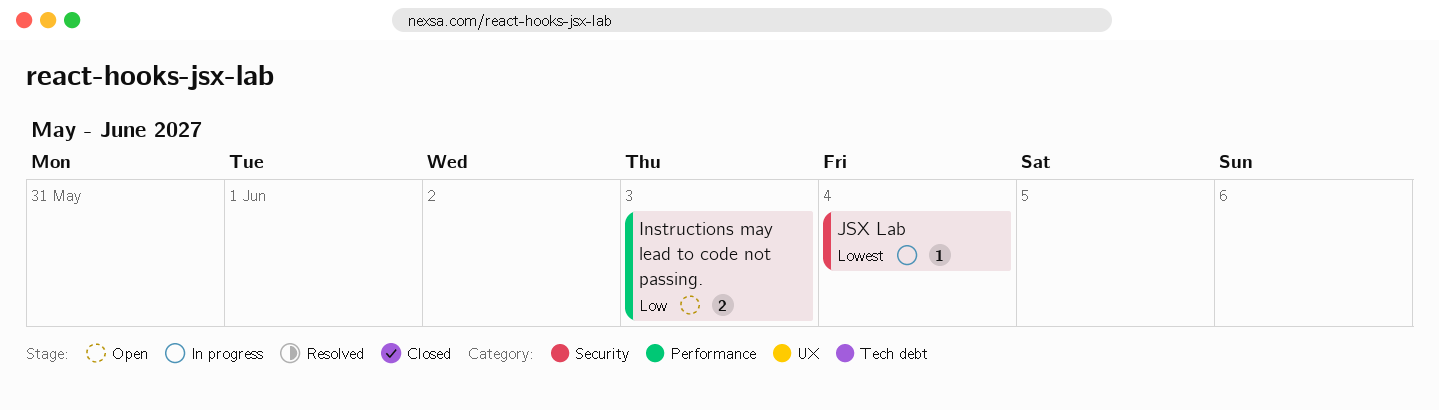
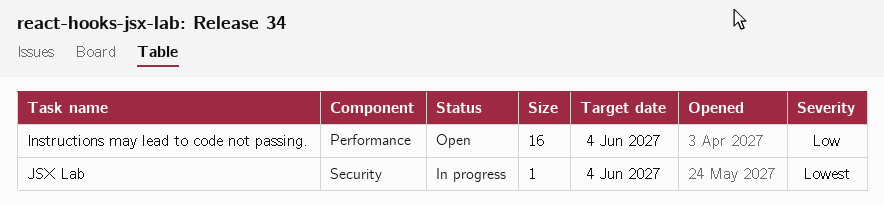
Instructions may lead to code not passing., estimate: 2 -> 16
Instructions may lead to code not passing., due: Jun 3 -> Jun 4

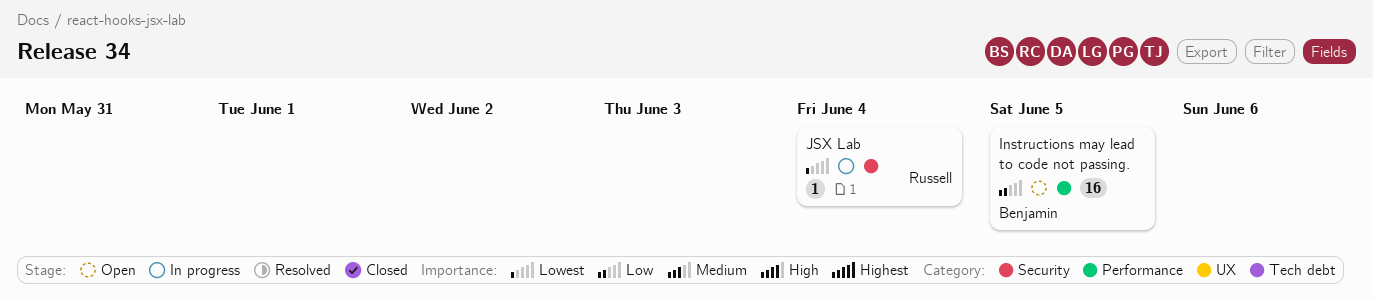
Instructions may lead to code not passing., due: Jun 4 -> Jun 5

